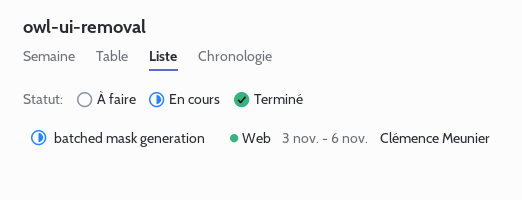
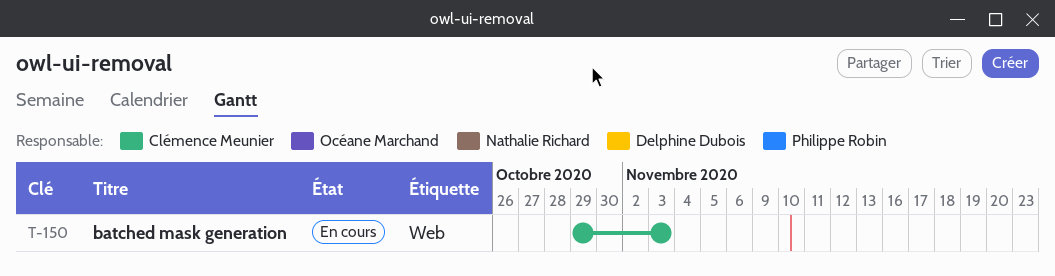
batched mask generation, start: Nov 3 -> Oct 29
batched mask generation, due: Nov 6 -> Nov 3

